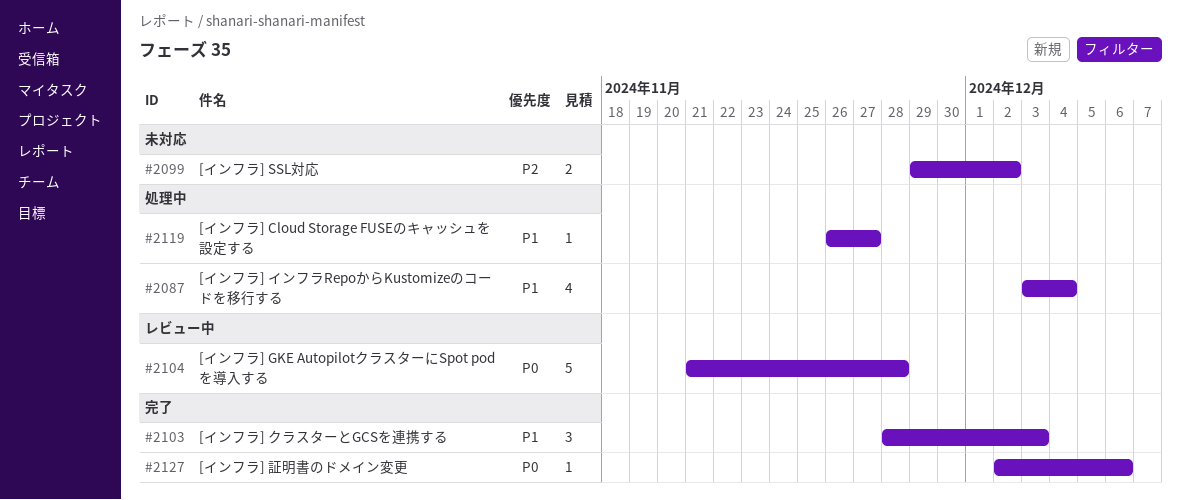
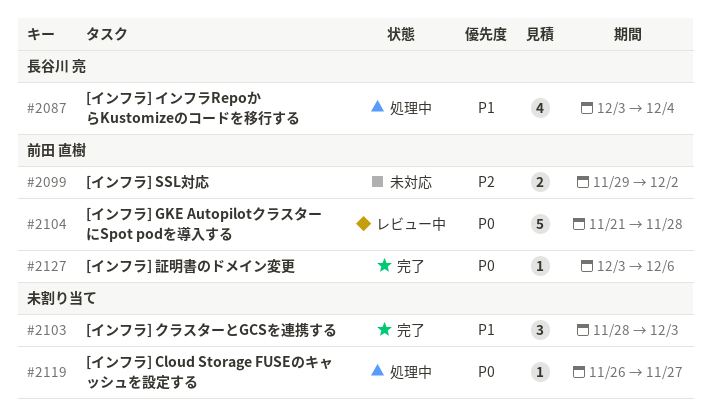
#2119, priority: P1 -> P0
#2127, start: Dec 2 -> Dec 3

